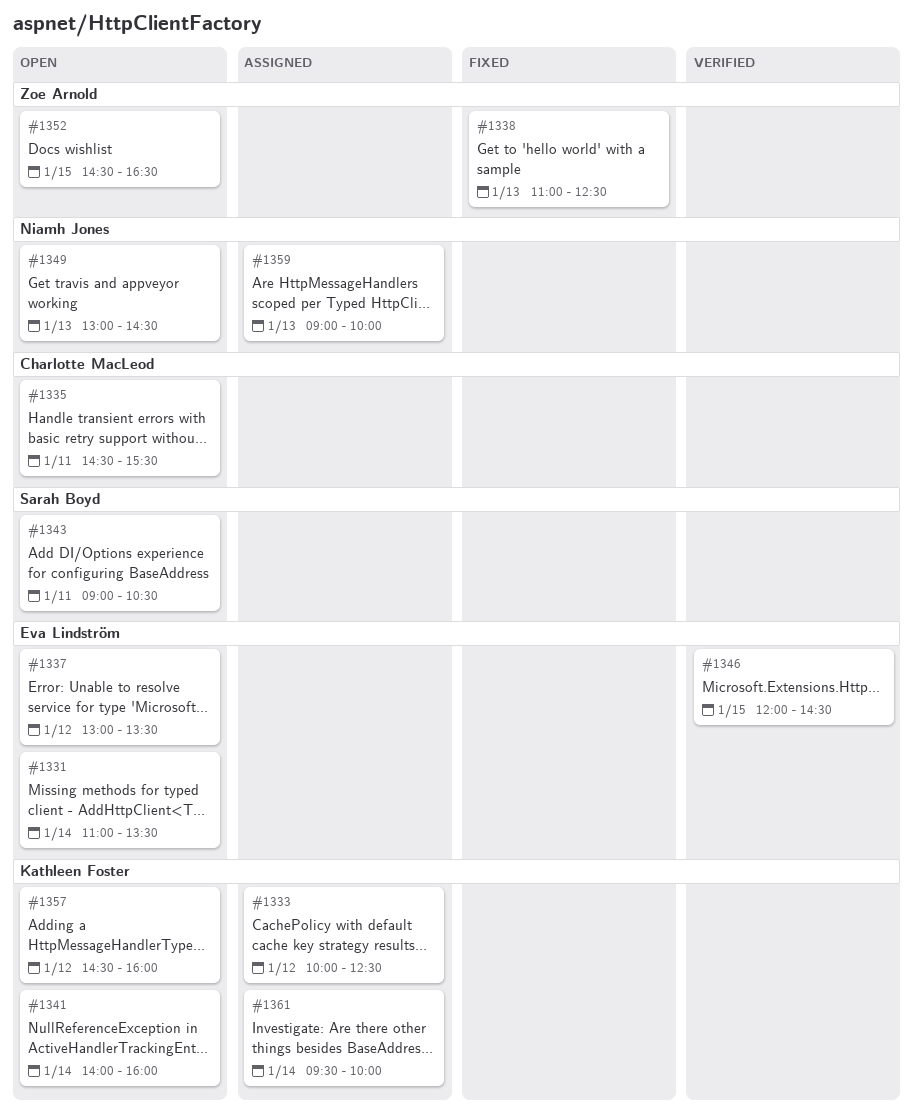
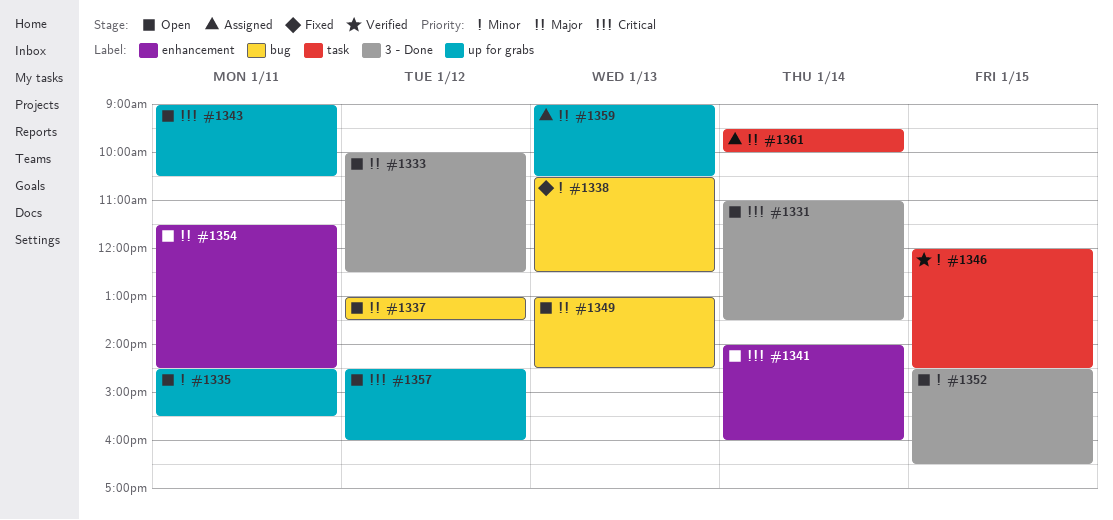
#1333, status: Assigned -> Open
#1338, begins: 11:00 -> 10:30
#1354: none -> present
#1359, ends: 10:00 -> 10:30

